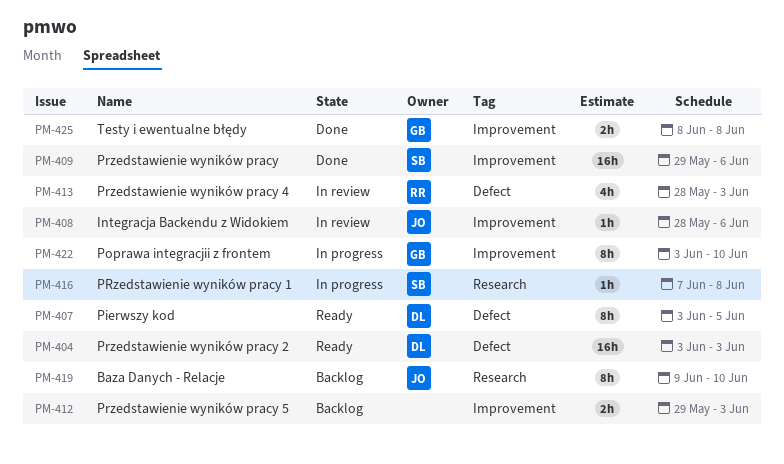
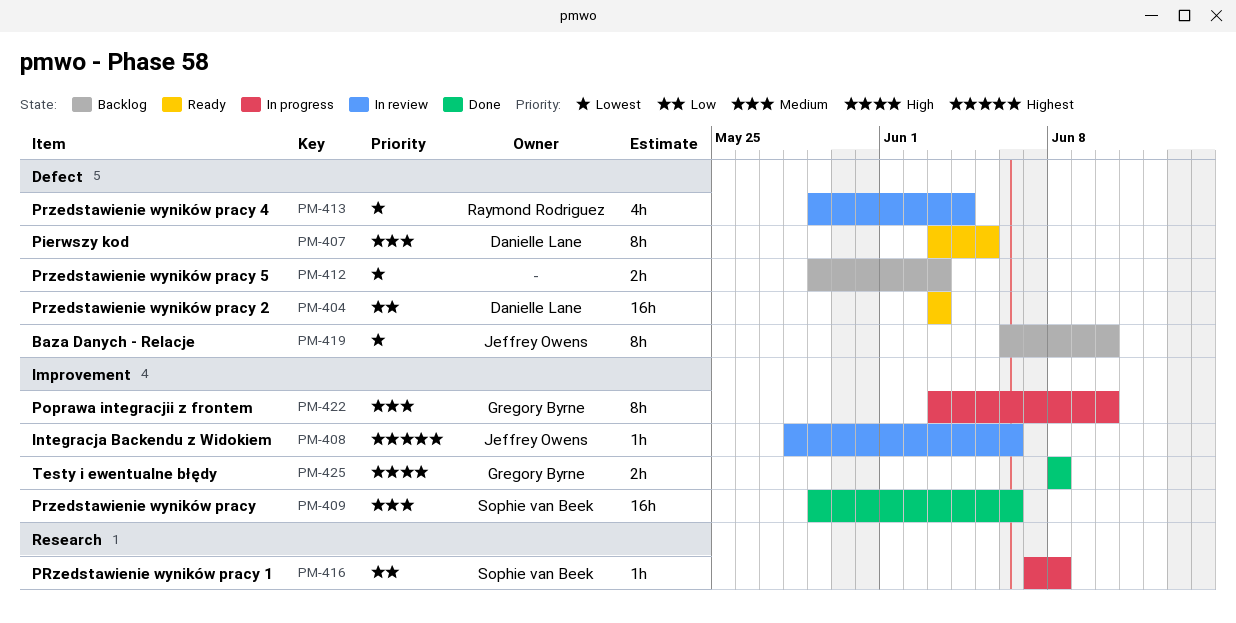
PM-412, label: Improvement -> Defect
PM-413, start: May 28 -> May 29
PM-413, due: Jun 3 -> Jun 4
PM-419, label: Research -> Defect
PM-419, start: Jun 9 -> Jun 6

